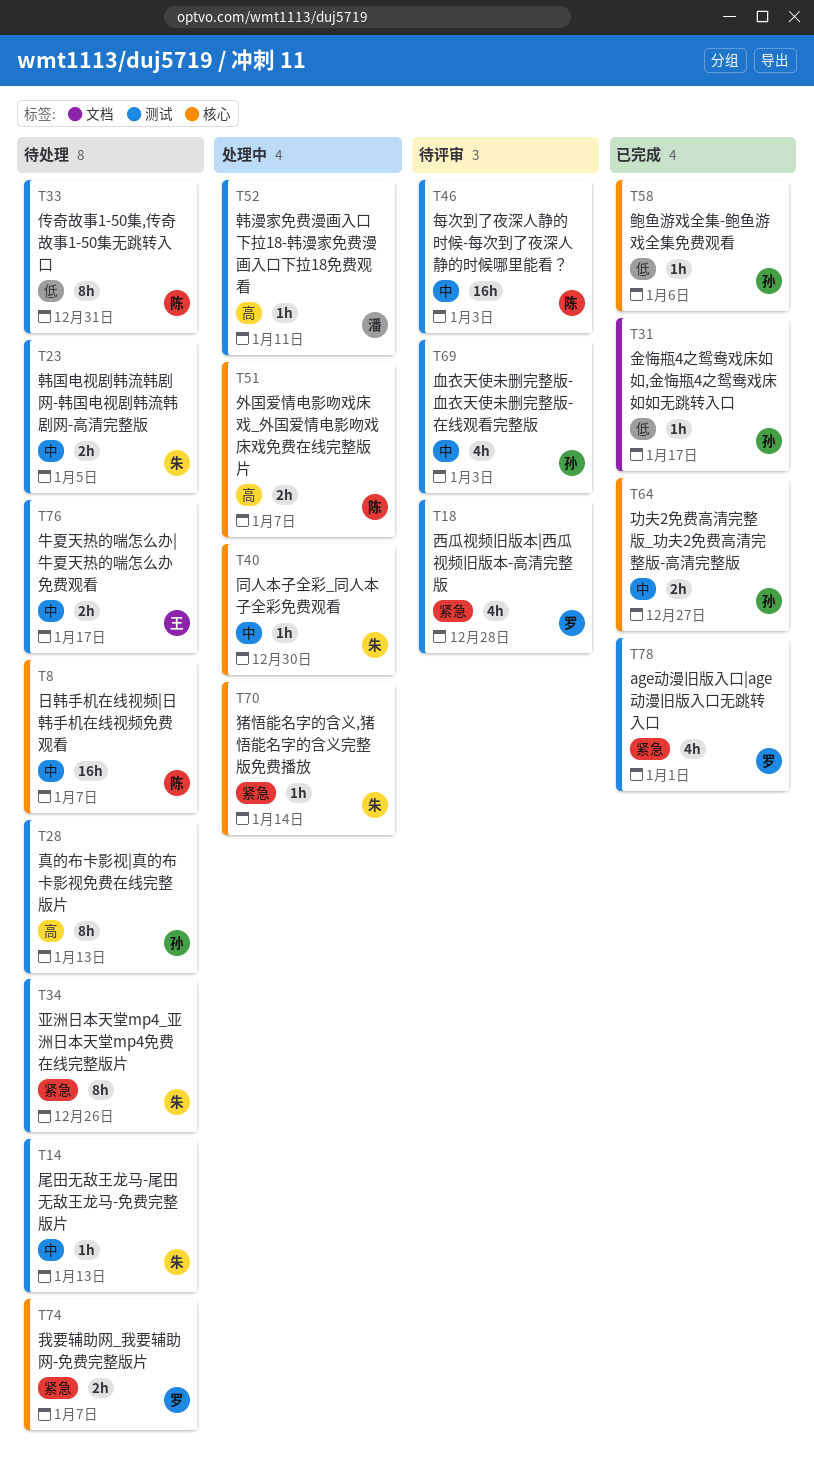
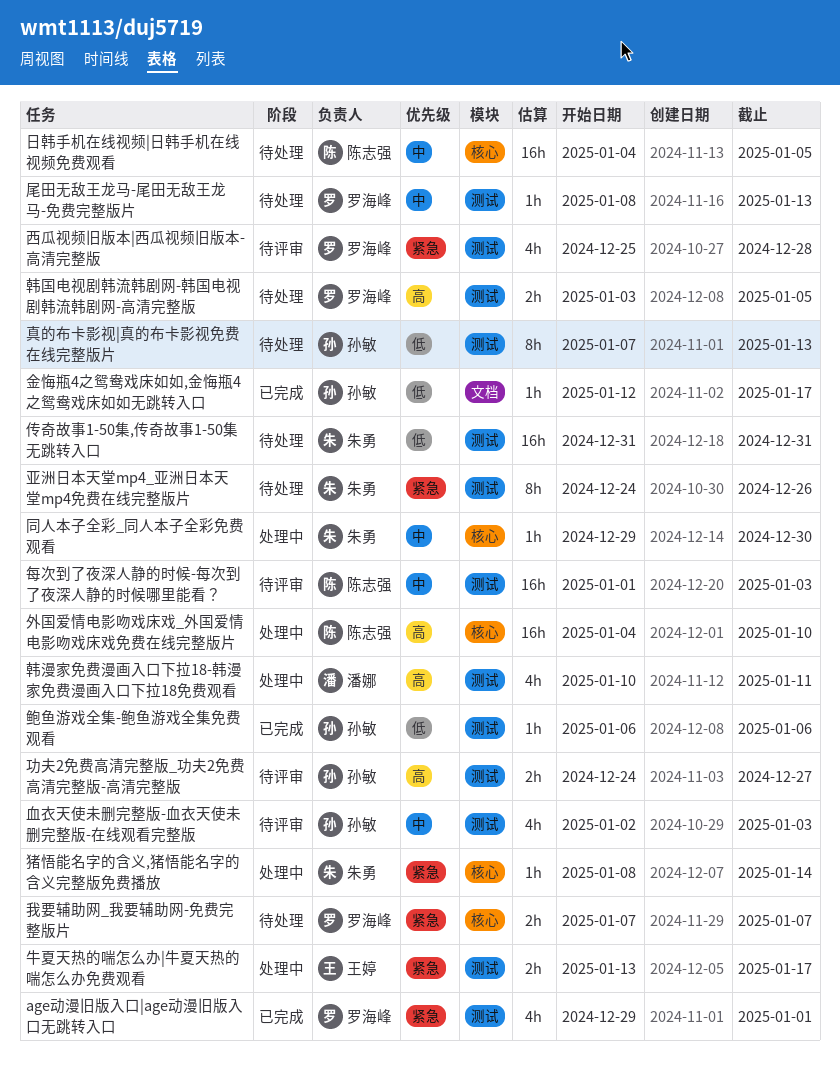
传奇故事1-50集,传奇故事1-50集无跳转入口, owner: 陈志强 -> 朱勇
传奇故事1-50集,传奇故事1-50集无跳转入口, estimate: 8h -> 16h
功夫2免费高清完整版_功夫2免费高清完整版-高清完整版, status: 已完成 -> 待评审
功夫2免费高清完整版_功夫2免费高清完整版-高清完整版, priority: 中 -> 高
功夫2免费高清完整版_功夫2免费高清完整版-高清完整版, label: 核心 -> 测试
外国爱情电影吻戏床戏_外国爱情电影吻戏床戏免费在线完整版片, estimate: 2h -> 16h
外国爱情电影吻戏床戏_外国爱情电影吻戏床戏免费在线完整版片, due: Jan 7 -> Jan 10
尾田无敌王龙马-尾田无敌王龙马-免费完整版片, owner: 朱勇 -> 罗海峰
日韩手机在线视频|日韩手机在线视频免费观看, due: Jan 7 -> Jan 5
牛夏天热的喘怎么办|牛夏天热的喘怎么办免费观看, status: 待处理 -> 处理中
牛夏天热的喘怎么办|牛夏天热的喘怎么办免费观看, priority: 中 -> 紧急
真的布卡影视|真的布卡影视免费在线完整版片, priority: 高 -> 低
韩国电视剧韩流韩剧网-韩国电视剧韩流韩剧网-高清完整版, owner: 朱勇 -> 罗海峰
韩国电视剧韩流韩剧网-韩国电视剧韩流韩剧网-高清完整版, priority: 中 -> 高
韩漫家免费漫画入口下拉18-韩漫家免费漫画入口下拉18免费观看, estimate: 1h -> 4h
鲍鱼游戏全集-鲍鱼游戏全集免费观看, label: 核心 -> 测试

